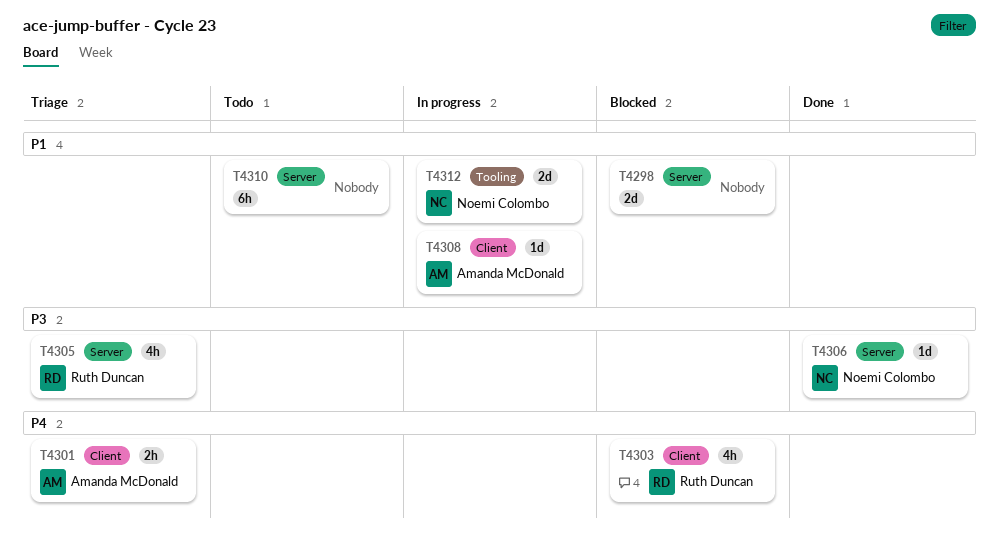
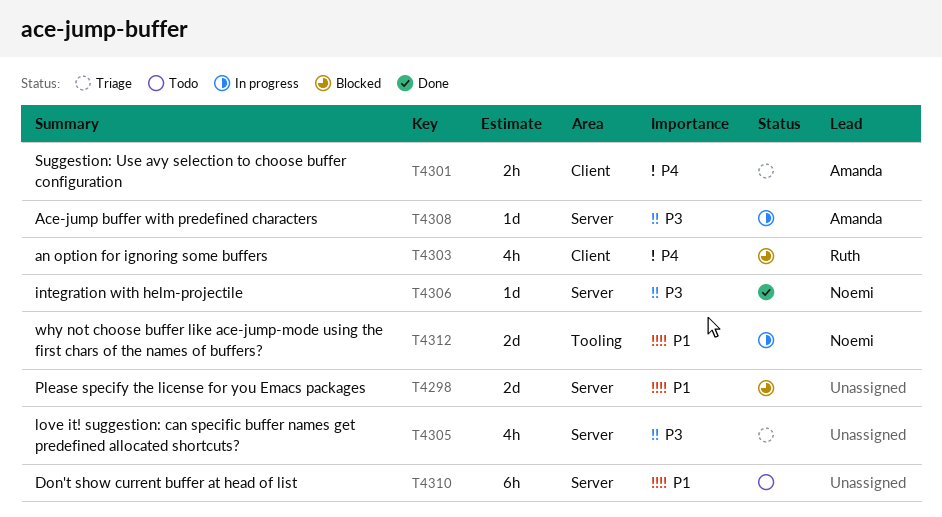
T4305, owner: Ruth Duncan -> none
T4308, priority: P1 -> P3
T4308, label: Client -> Server

